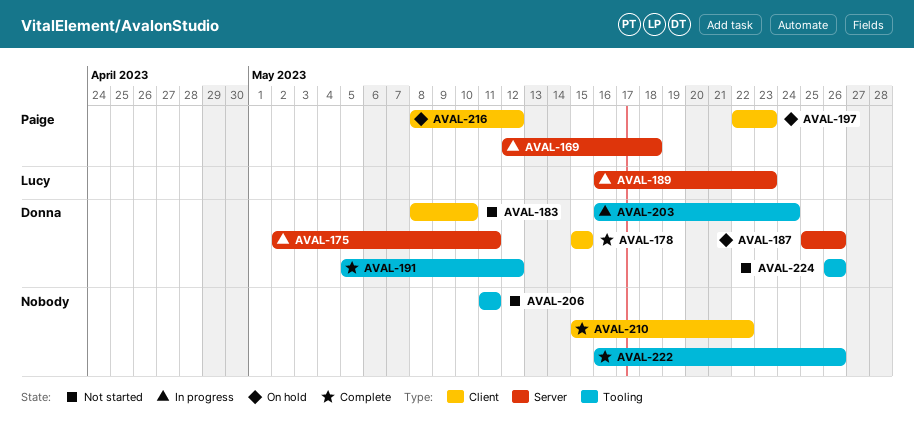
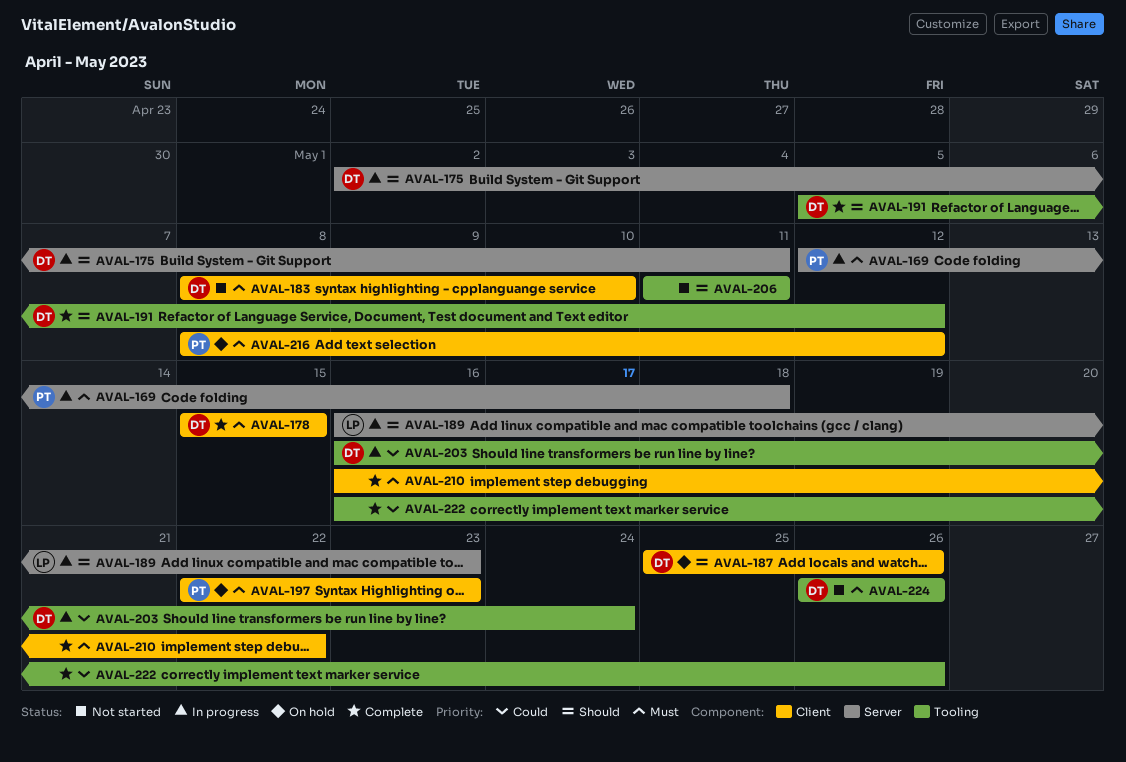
AVAL-187, label: Server -> Client
AVAL-210, start: May 15 -> May 16

